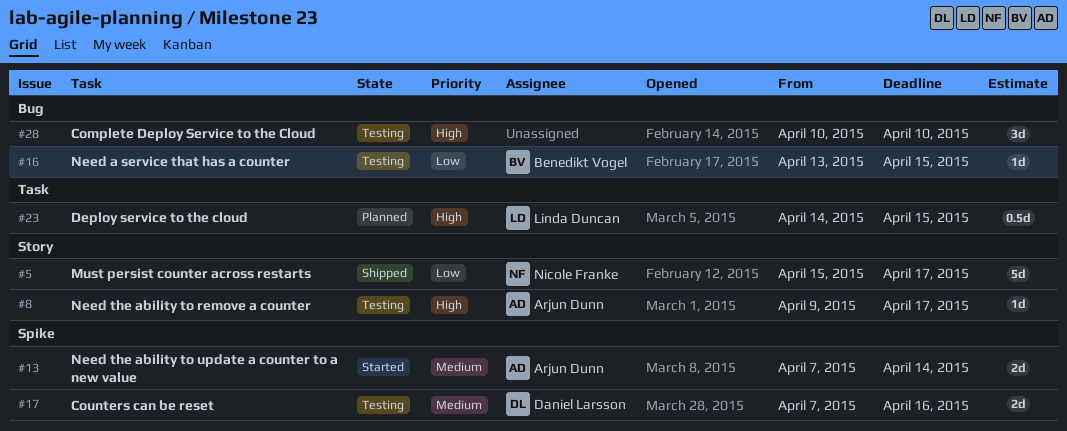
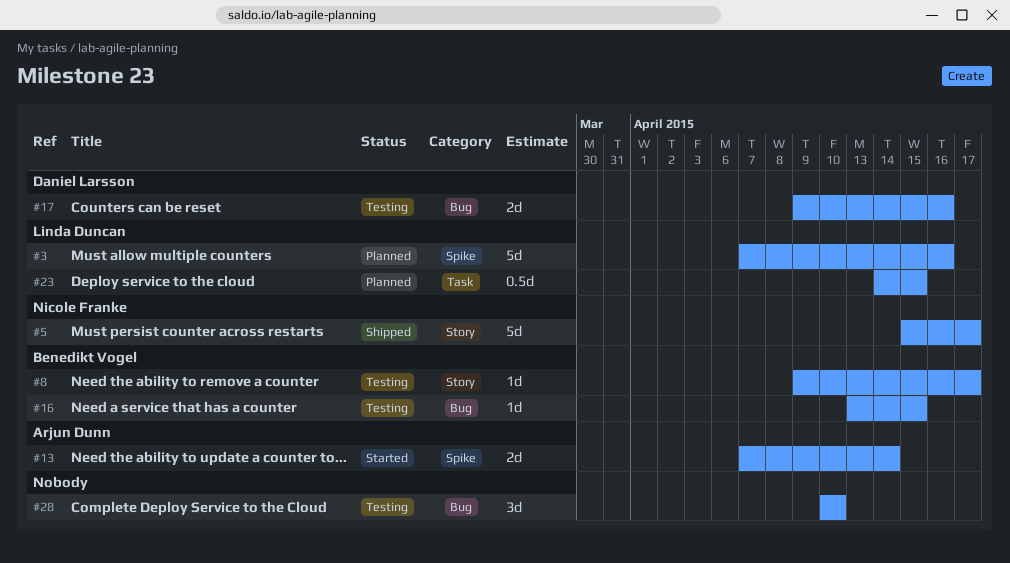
#3: none -> present
#8, owner: Arjun Dunn -> Benedikt Vogel
#17, label: Spike -> Bug
#17, start: Apr 7 -> Apr 9

